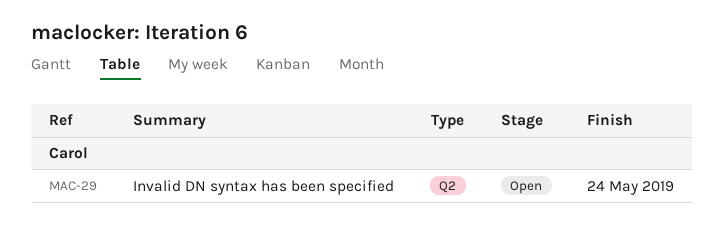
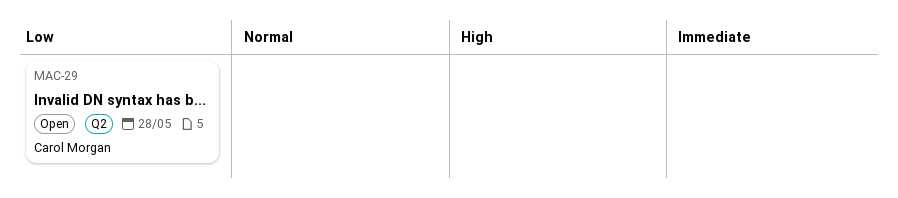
MAC-29, due: May 24 -> May 28

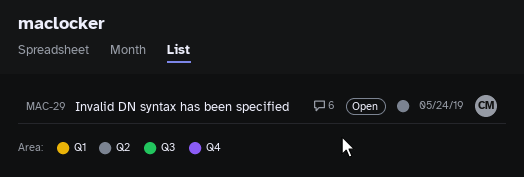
MAC-29, due: May 28 -> May 24

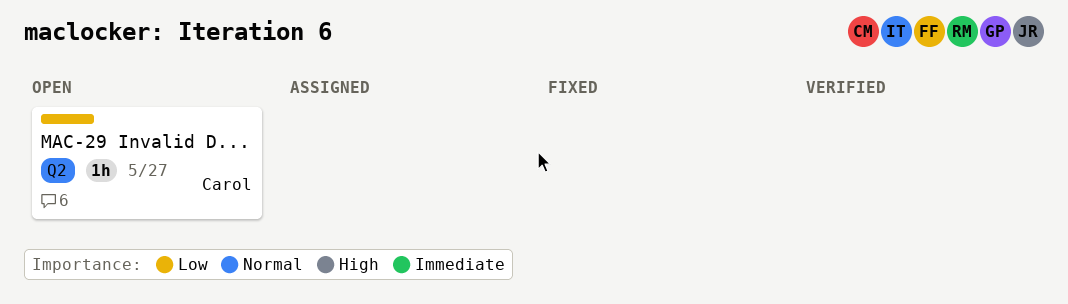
MAC-29, due: May 24 -> May 27

